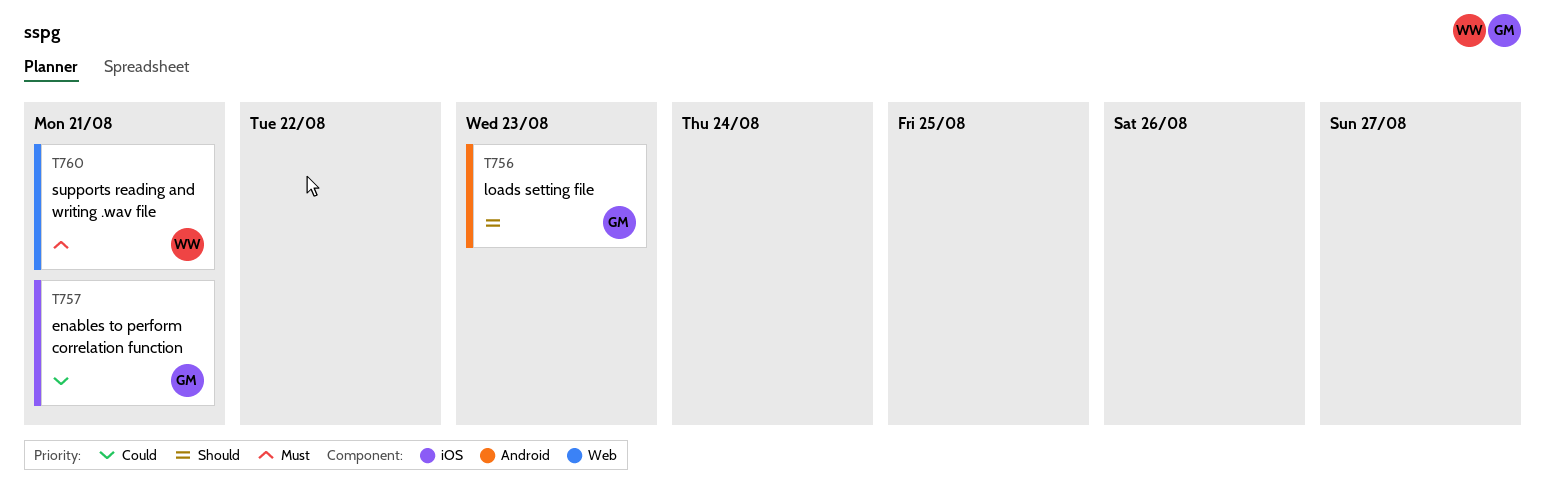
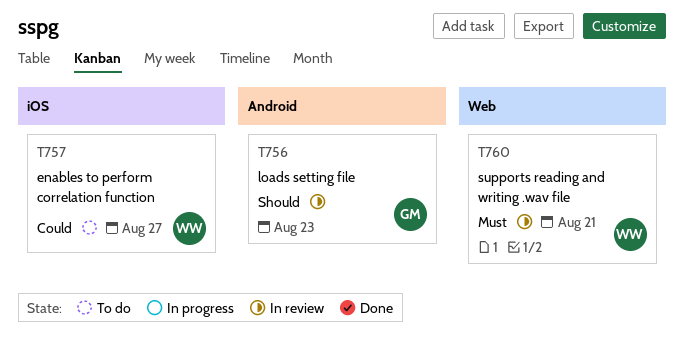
T757, owner: GM -> WW
T757, due: Aug 21 -> Aug 27

